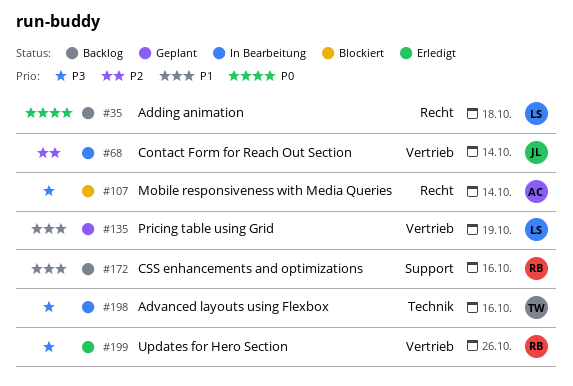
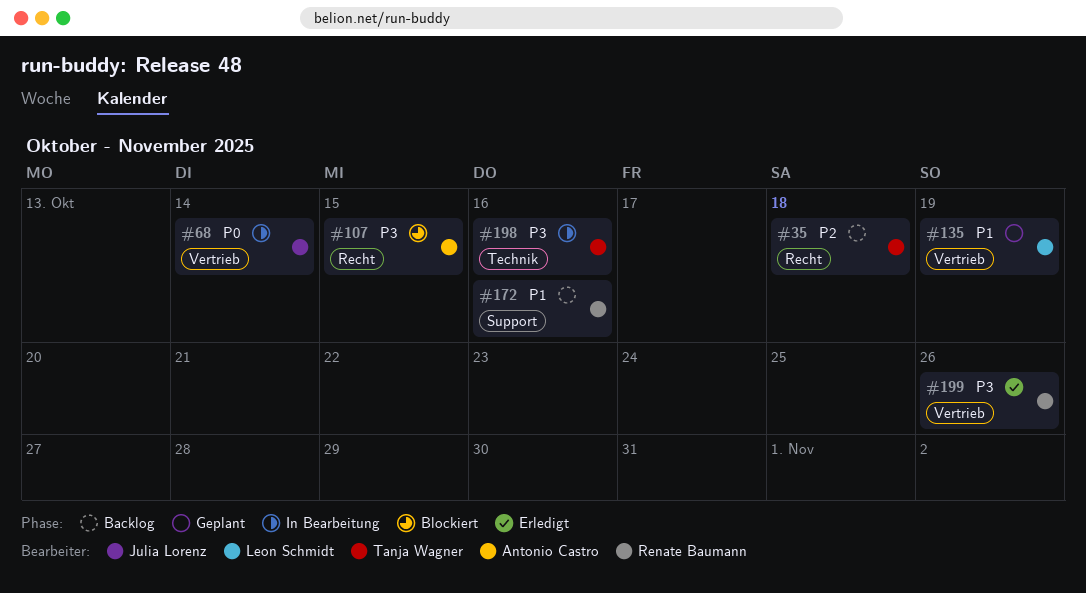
#35, owner: Leon Schmidt -> Tanja Wagner
#35, priority: P0 -> P2
#68, priority: P2 -> P0
#107, due: Oct 14 -> Oct 15

